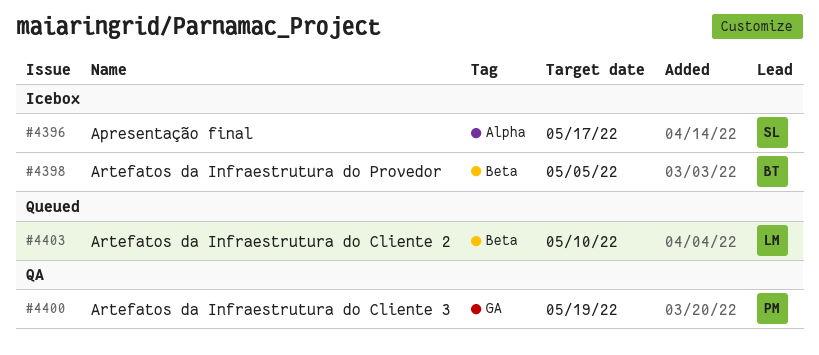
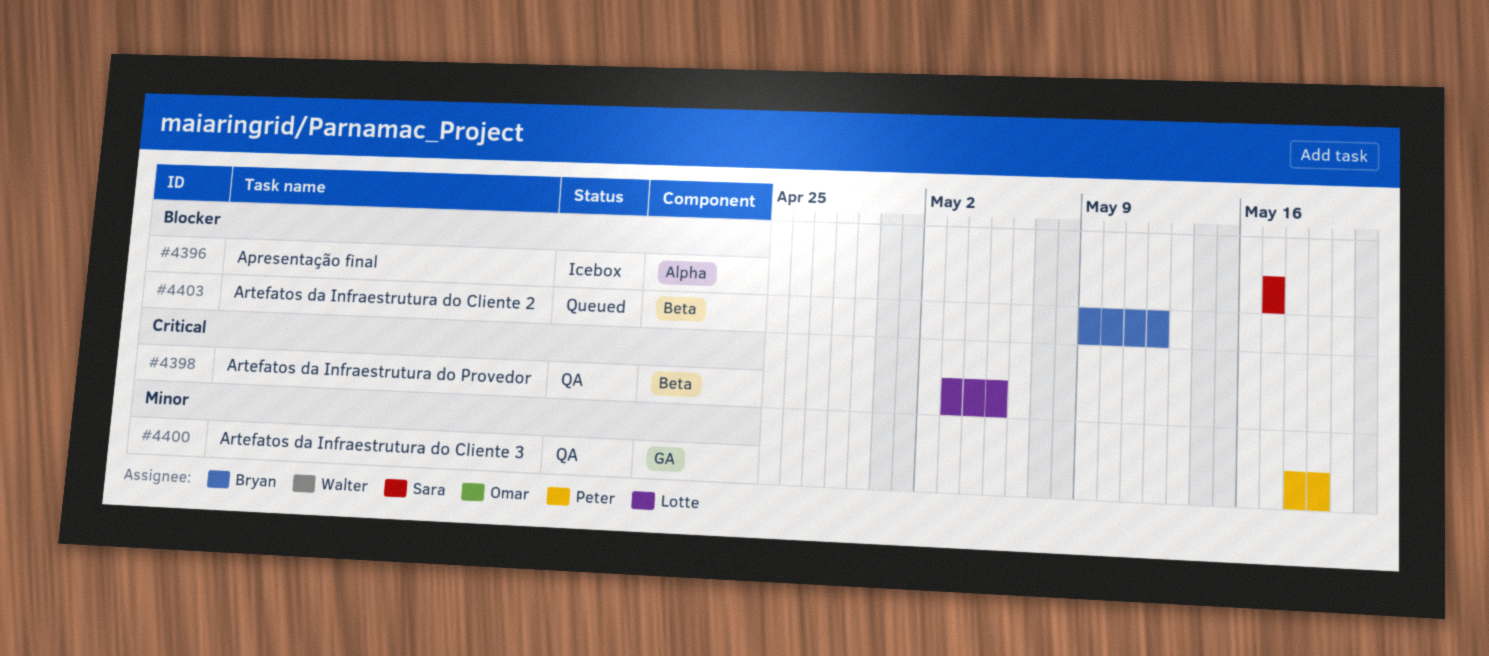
#4398, status: Icebox -> QA
#4398, owner: Bryan -> Lotte
#4403, owner: Lotte -> Bryan
#4403, due: May 10 -> May 12

